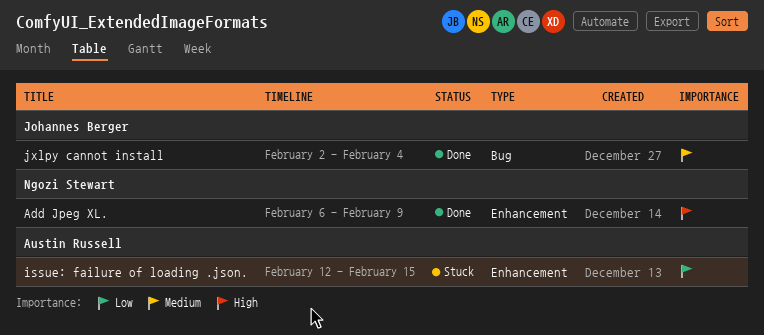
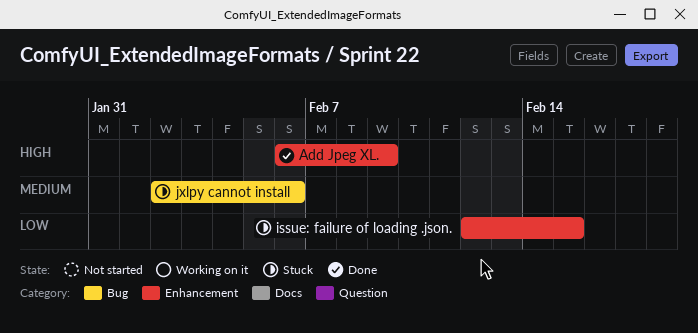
jxlpy cannot install, status: Done -> Stuck
jxlpy cannot install, due: Feb 4 -> Feb 6

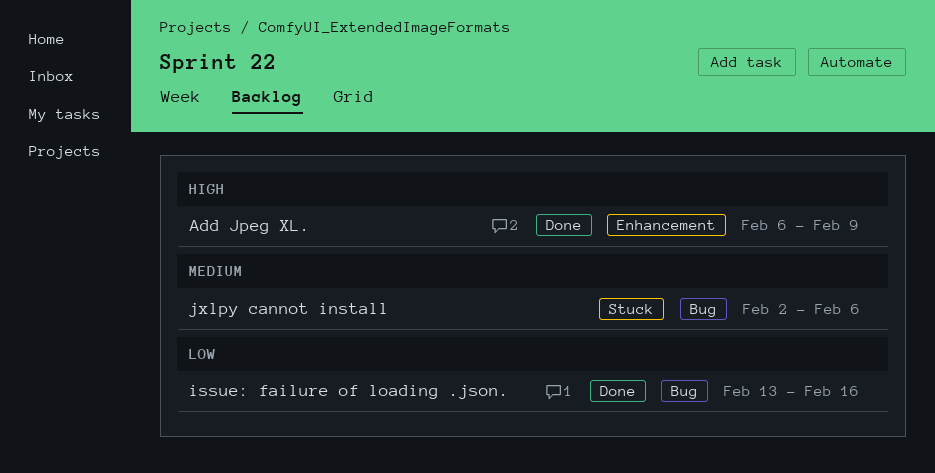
issue: failure of loading .json., status: Stuck -> Done
issue: failure of loading .json., label: Enhancement -> Bug
issue: failure of loading .json., start: Feb 12 -> Feb 13
issue: failure of loading .json., due: Feb 15 -> Feb 16

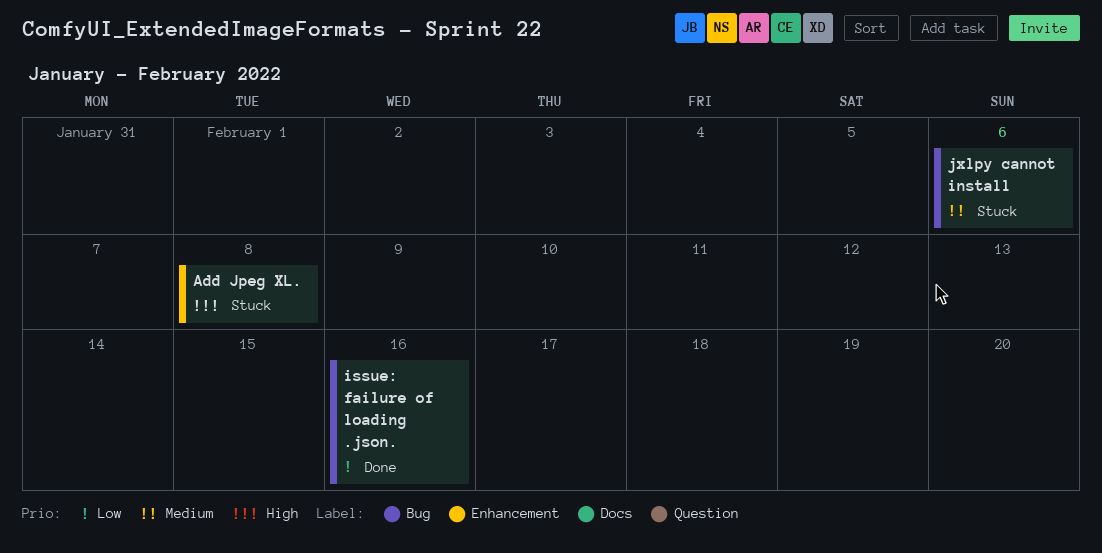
Add Jpeg XL., status: Done -> Stuck
Add Jpeg XL., due: Feb 9 -> Feb 8

